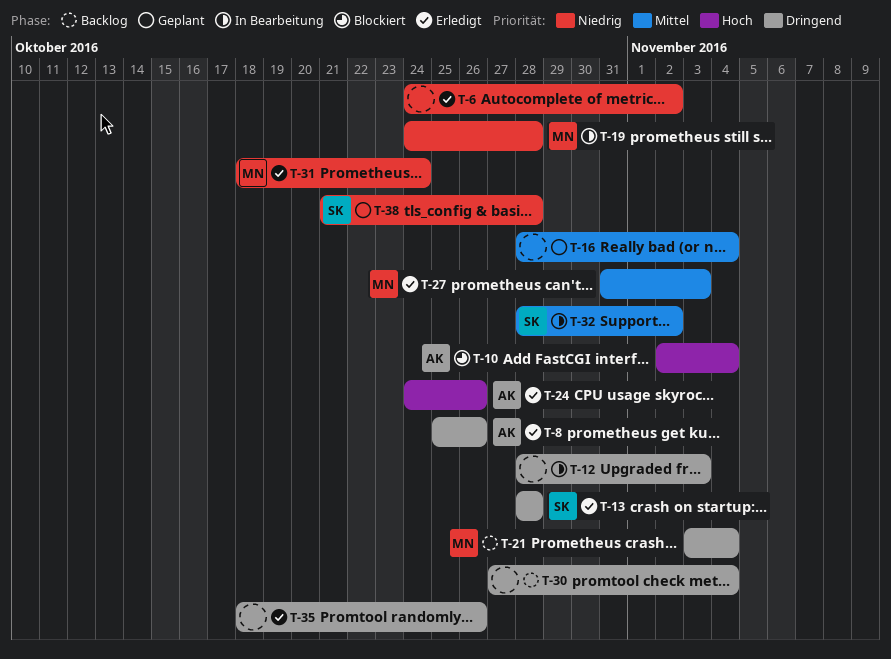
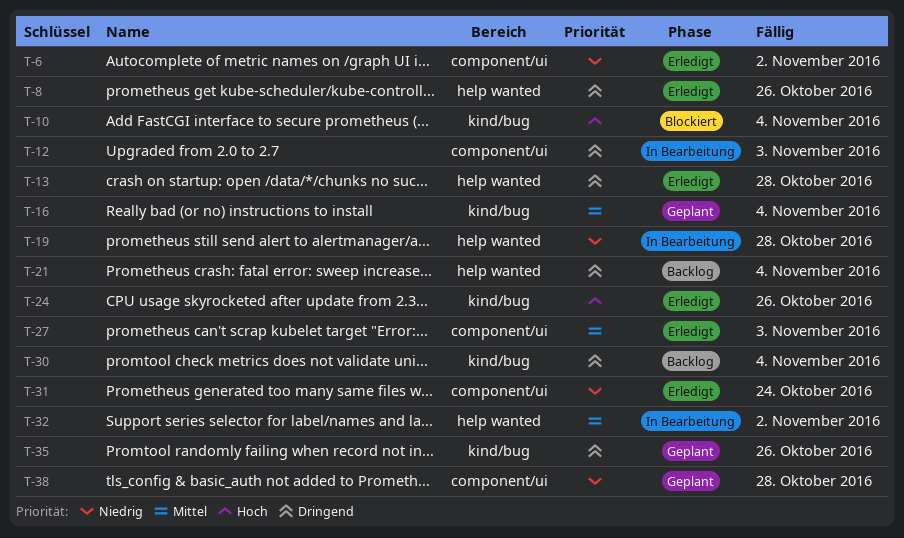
T-35, status: Erledigt -> Geplant

